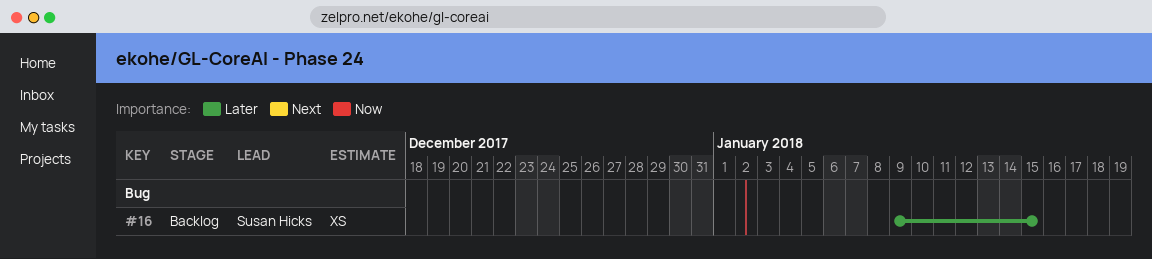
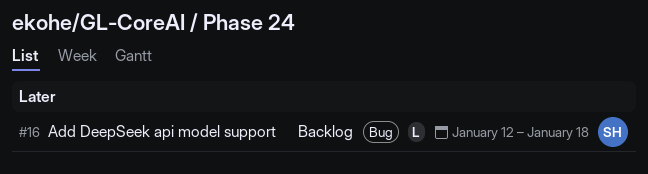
#16, estimate: XS -> L
#16, start: Jan 9 -> Jan 12
#16, due: Jan 15 -> Jan 18

